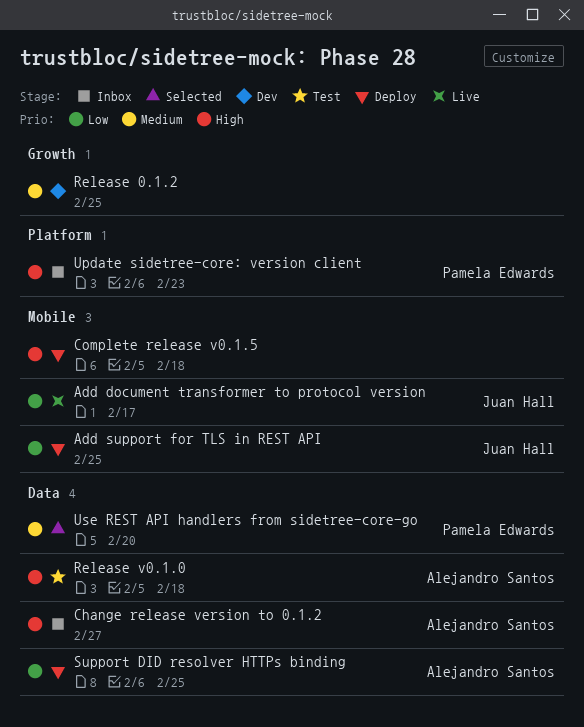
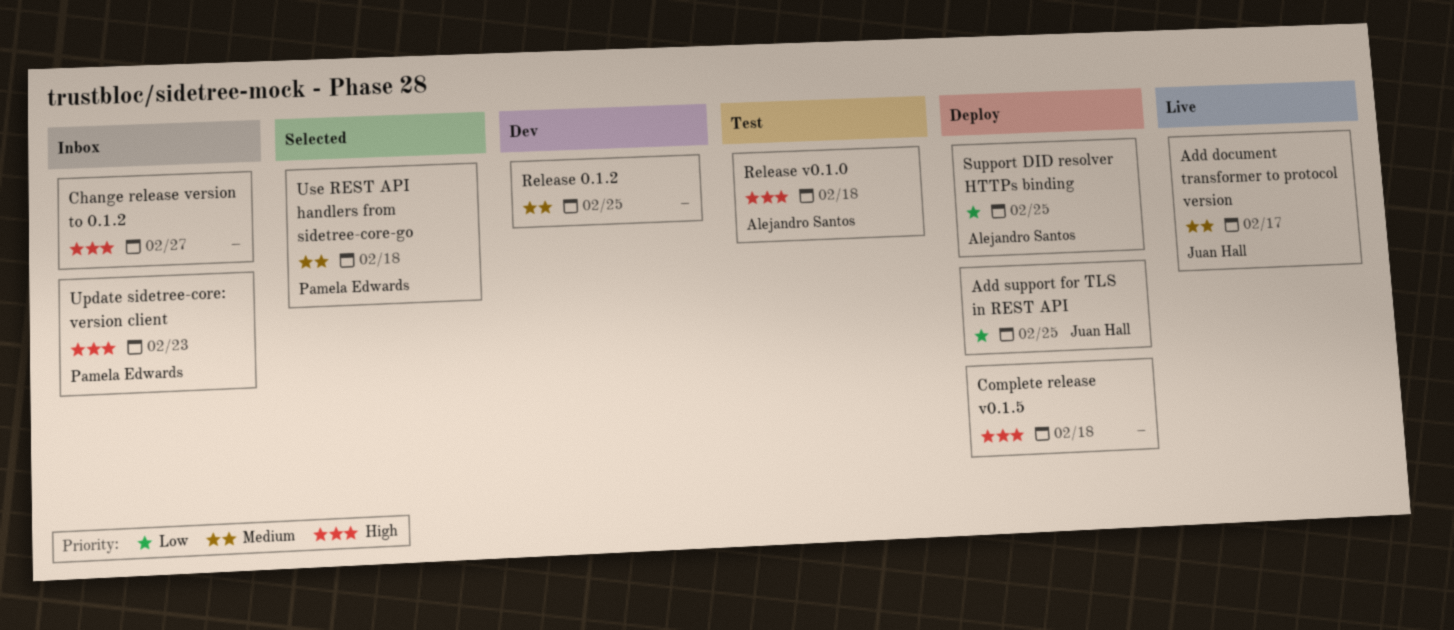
Add document transformer to protocol version, priority: Low -> Medium
Change release version to 0.1.2, owner: Alejandro Santos -> none
Use REST API handlers from sidetree-core-go, due: Feb 20 -> Feb 18

